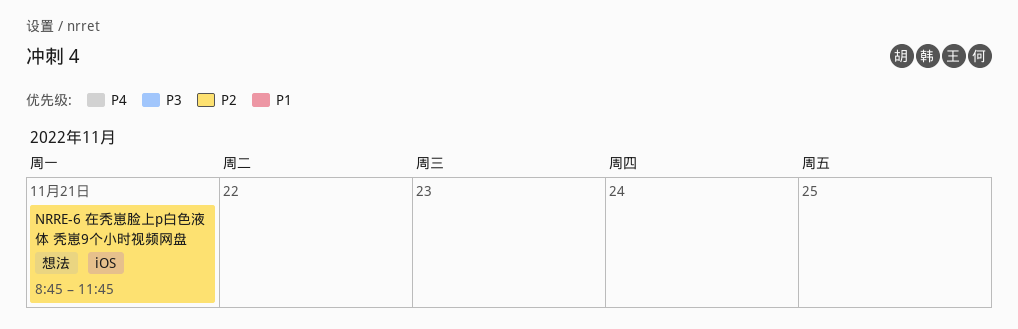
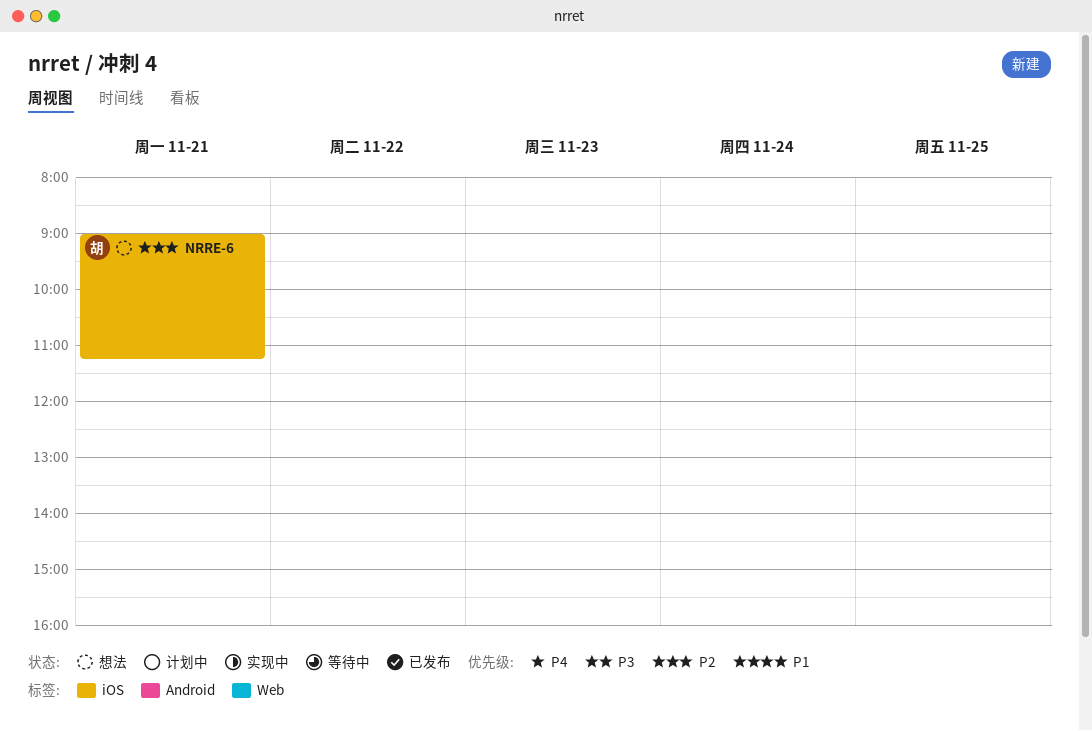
NRRE-6, begins: 08:45 -> 09:00
NRRE-6, ends: 11:45 -> 11:15

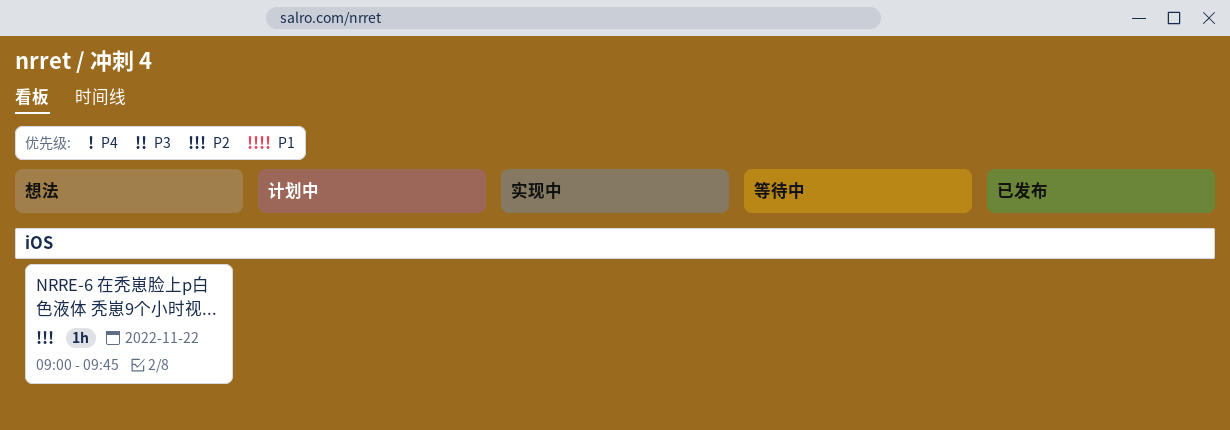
NRRE-6, day: Nov 21 -> Nov 22
NRRE-6, ends: 11:15 -> 09:45

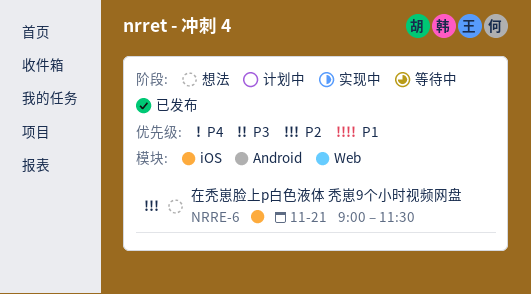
NRRE-6, day: Nov 22 -> Nov 21
NRRE-6, ends: 09:45 -> 11:30

